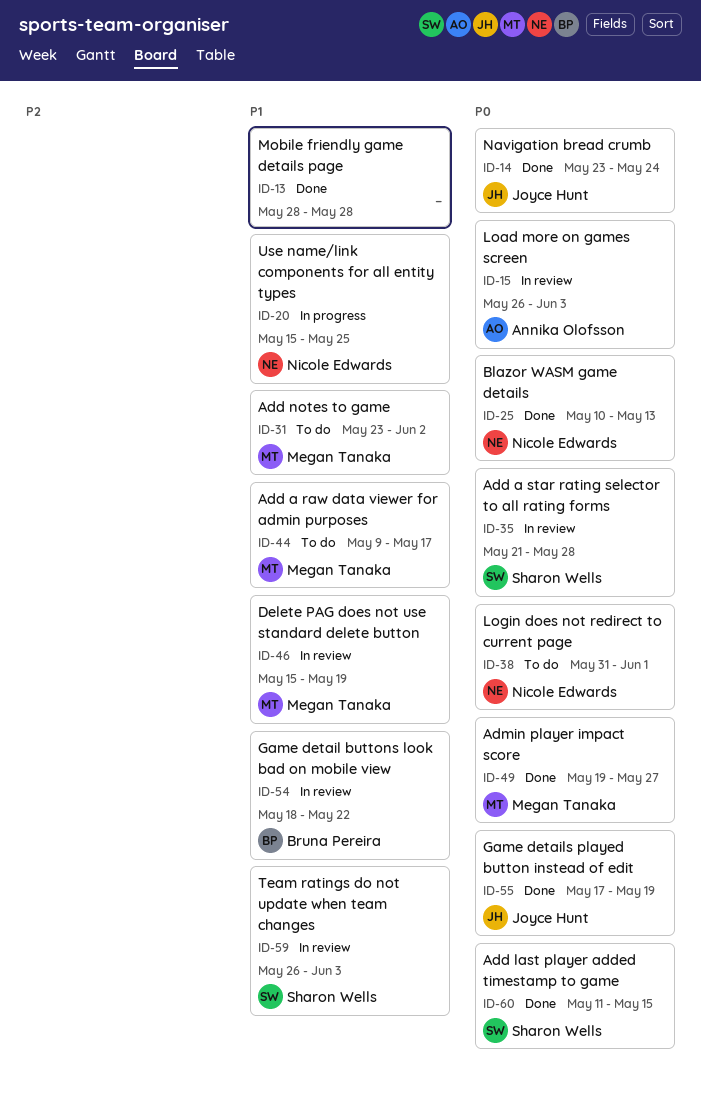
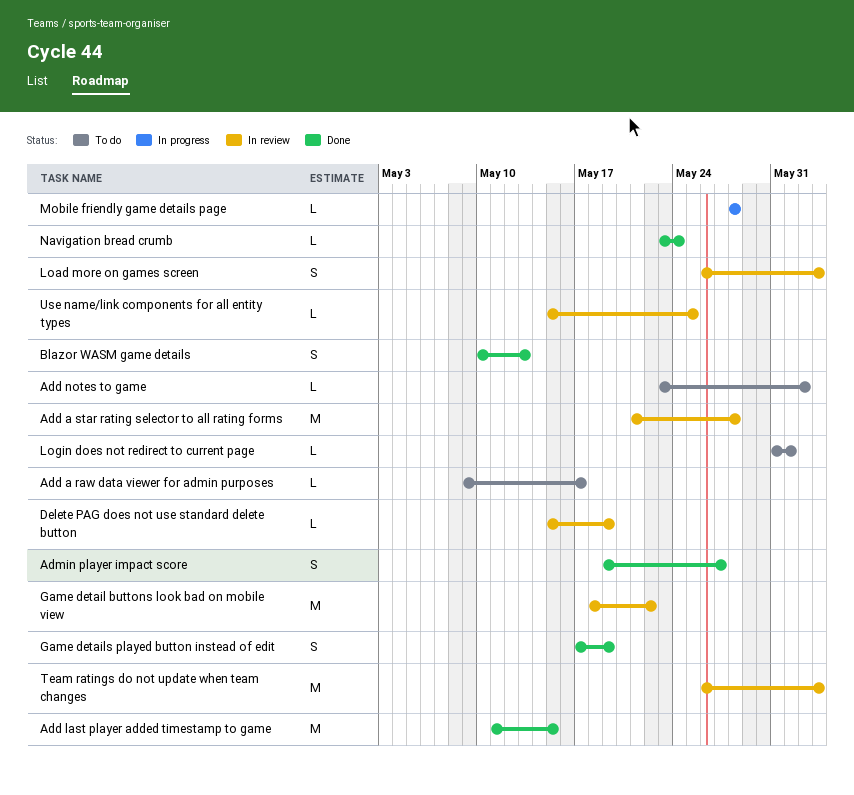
Mobile friendly game details page, status: Done -> In progress
Use name/link components for all entity types, status: In progress -> In review

